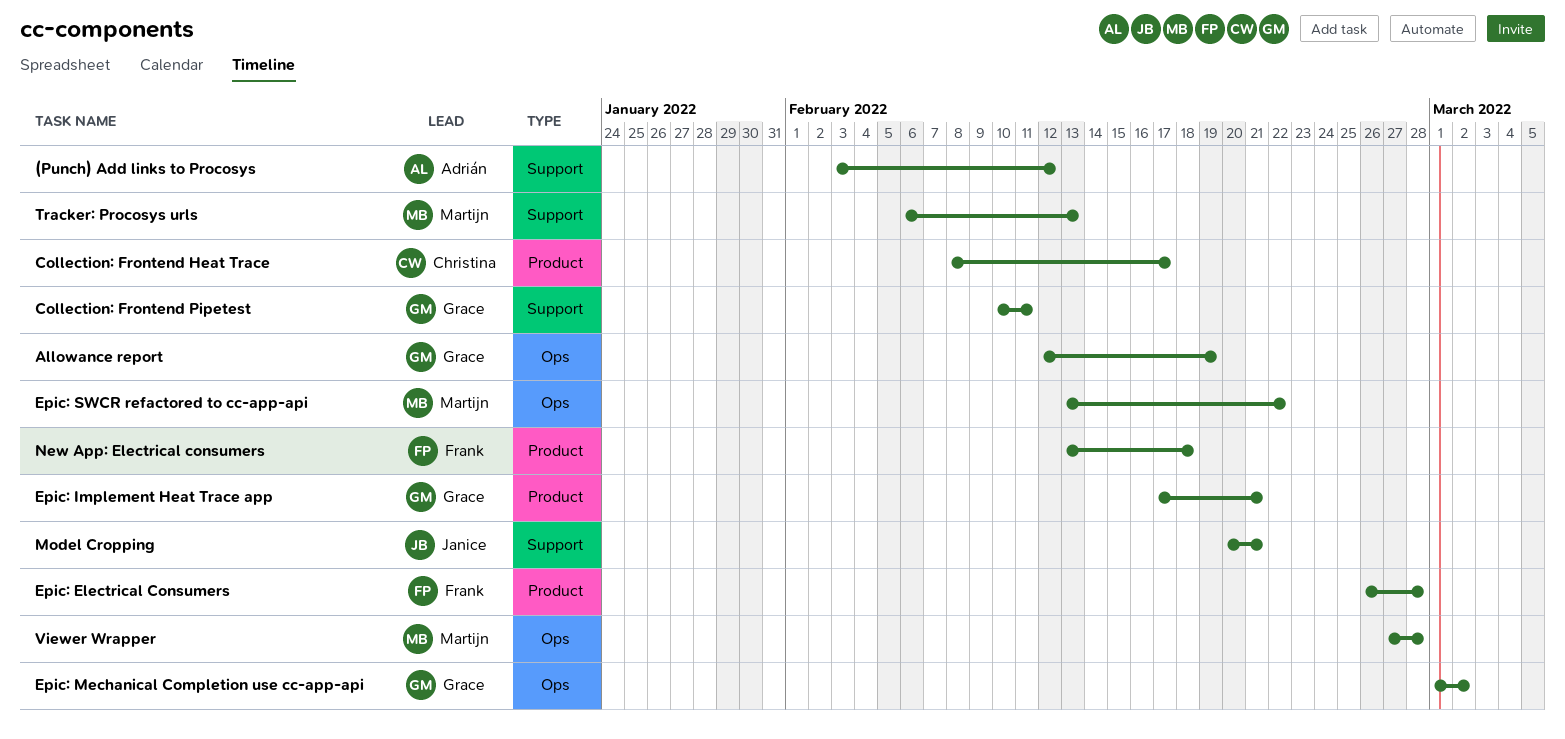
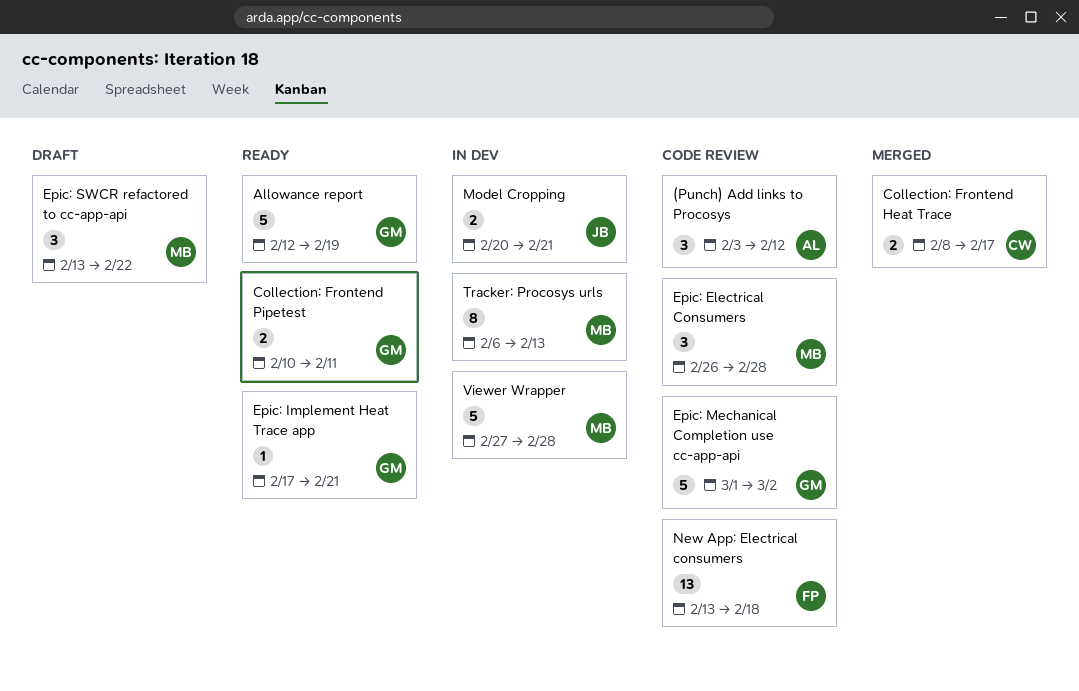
Epic: Electrical Consumers, owner: Frank -> Martijn

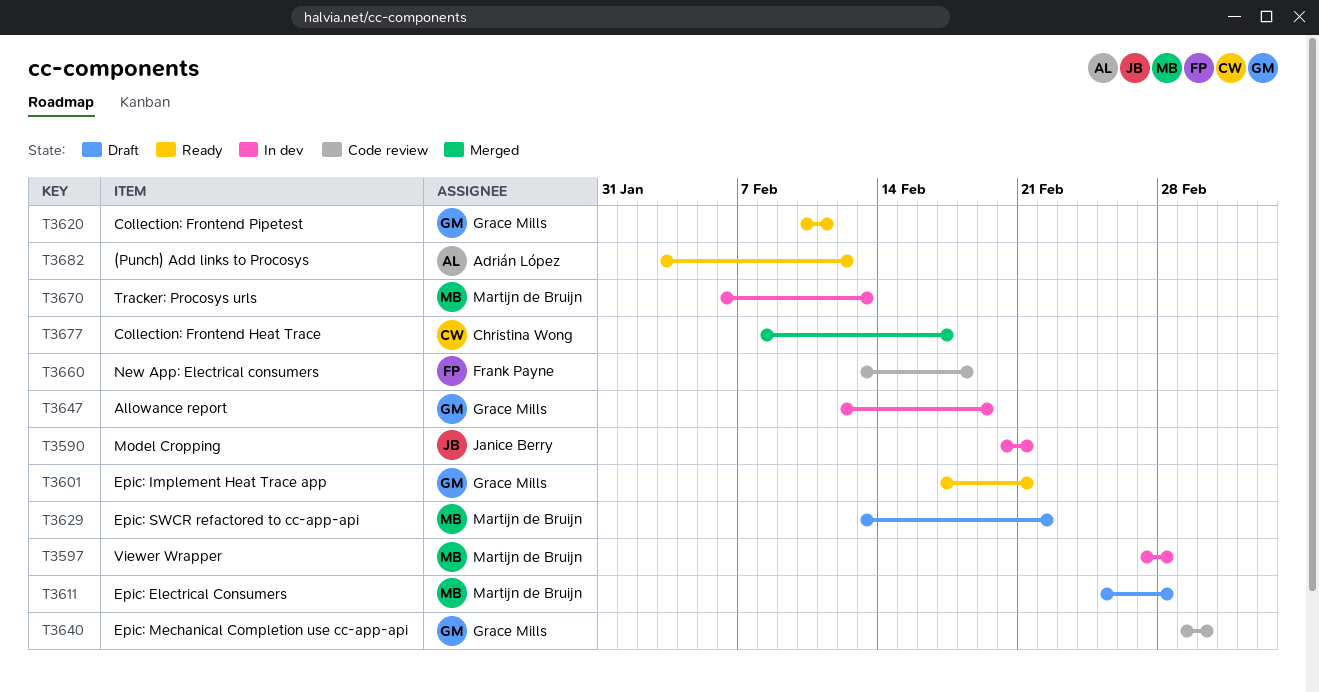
(Punch) Add links to Procosys, status: Code review -> Ready
Allowance report, status: Ready -> In dev
Epic: Electrical Consumers, status: Code review -> Draft
Epic: Electrical Consumers, start: Feb 26 -> Feb 25

